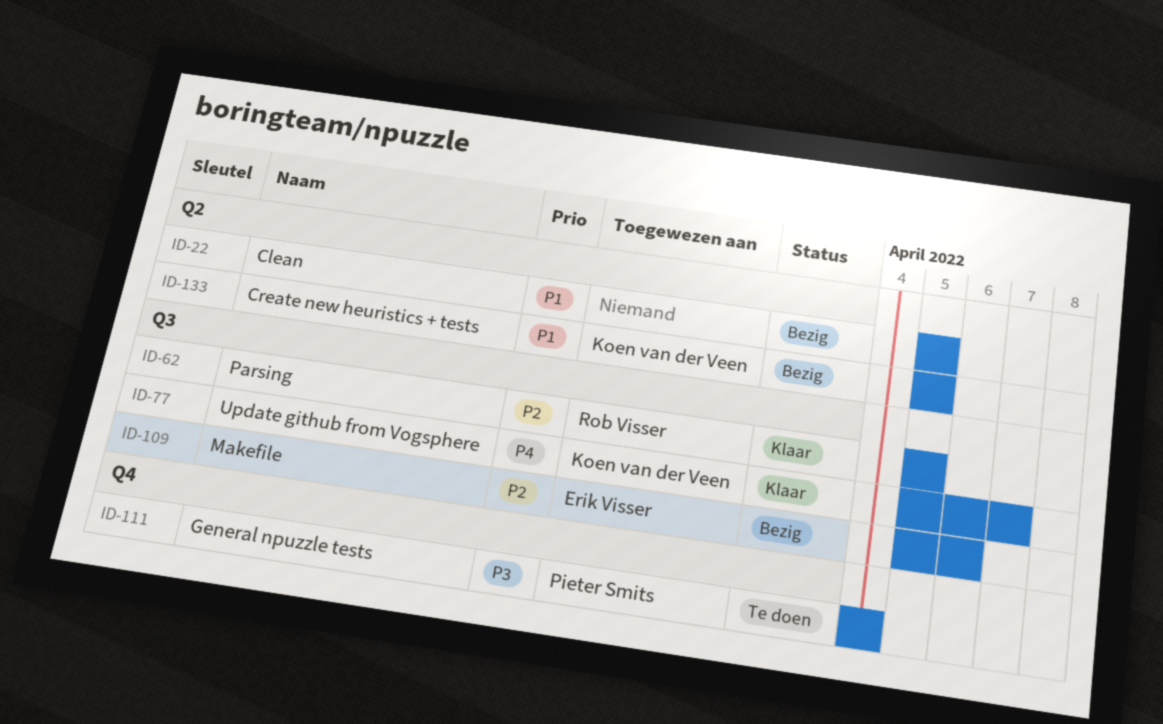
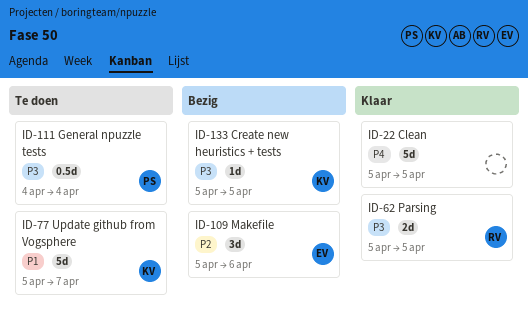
ID-22, status: Bezig -> Klaar
ID-22, priority: P1 -> P4
ID-62, priority: P2 -> P3
ID-77, status: Klaar -> Te doen
ID-77, priority: P4 -> P1
ID-133, priority: P1 -> P3

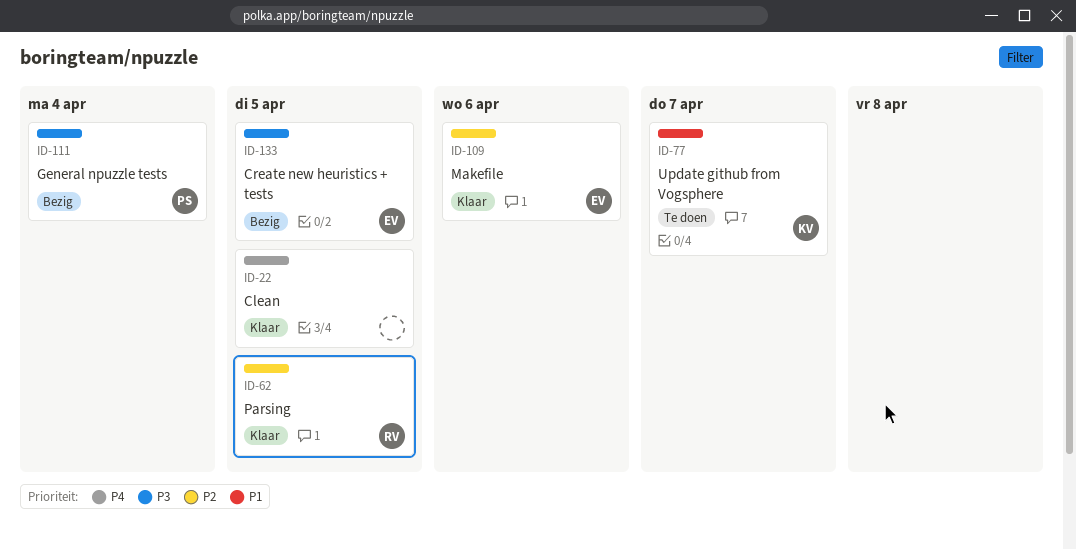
ID-62, priority: P3 -> P2
ID-109, status: Bezig -> Klaar
ID-111, status: Te doen -> Bezig
ID-133, owner: KV -> EV

